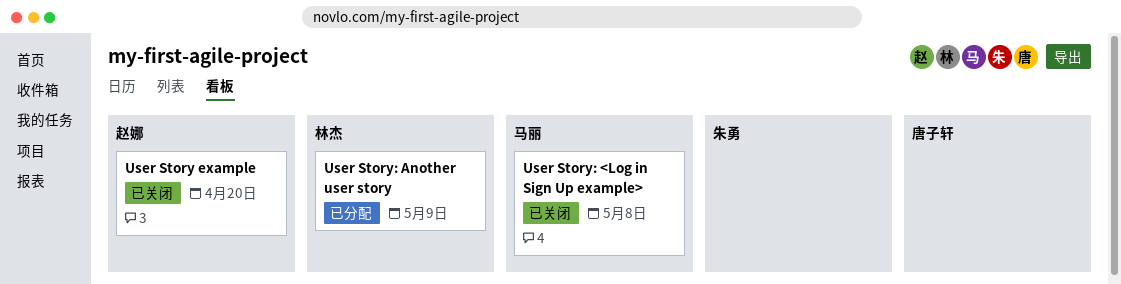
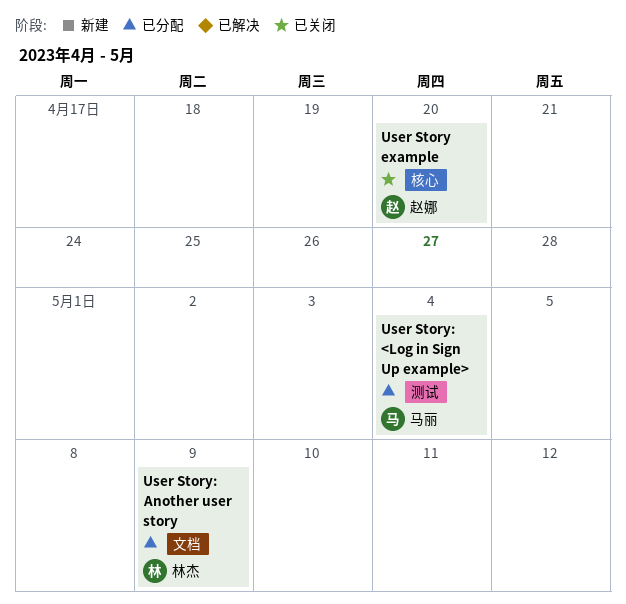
User Story: <Log in Sign Up example>, status: 已关闭 -> 已分配
User Story: <Log in Sign Up example>, due: May 8 -> May 4

